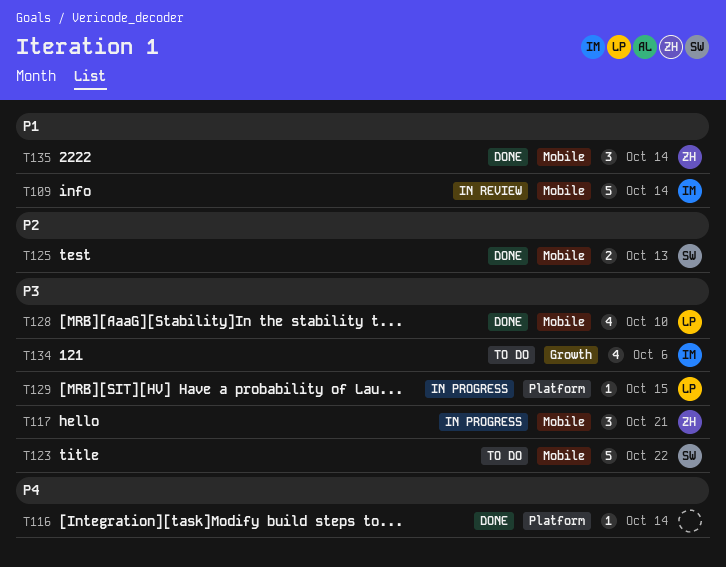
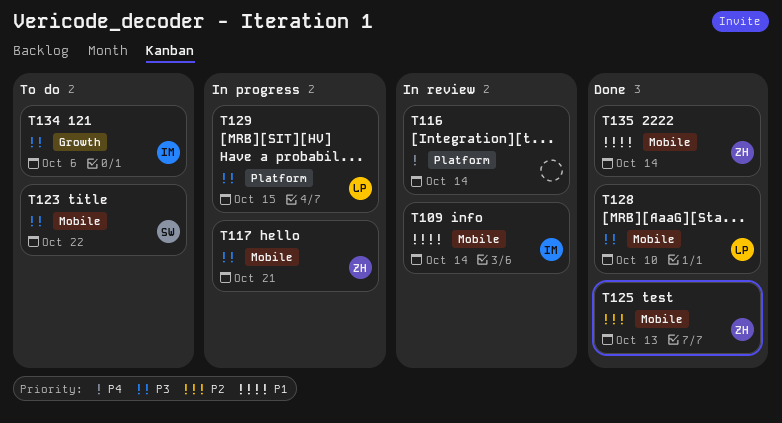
T116, status: Done -> In review
T125, owner: SW -> ZH

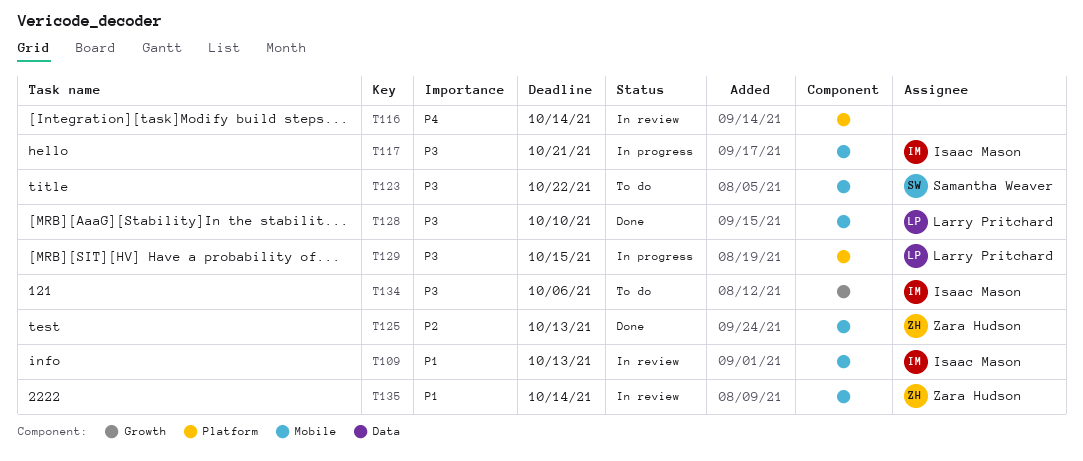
T109, due: Oct 14 -> Oct 13
T117, owner: Zara Hudson -> Isaac Mason
T135, status: Done -> In review

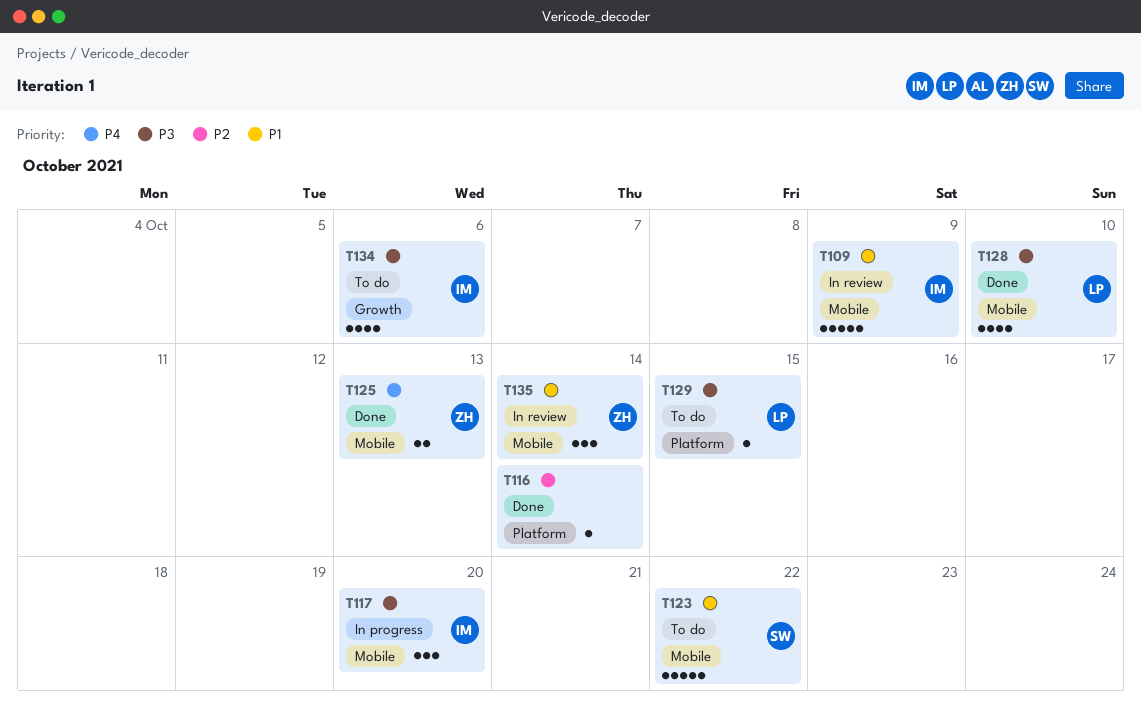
T109, due: Oct 13 -> Oct 9
T116, status: In review -> Done
T116, priority: P4 -> P2
T117, due: Oct 21 -> Oct 20
T123, priority: P3 -> P1
T125, priority: P2 -> P4
T129, status: In progress -> To do

